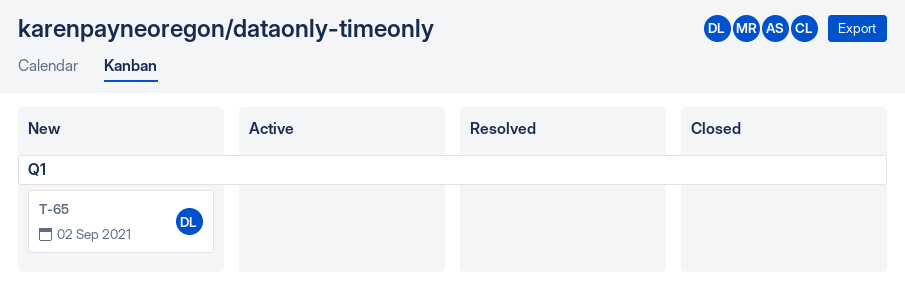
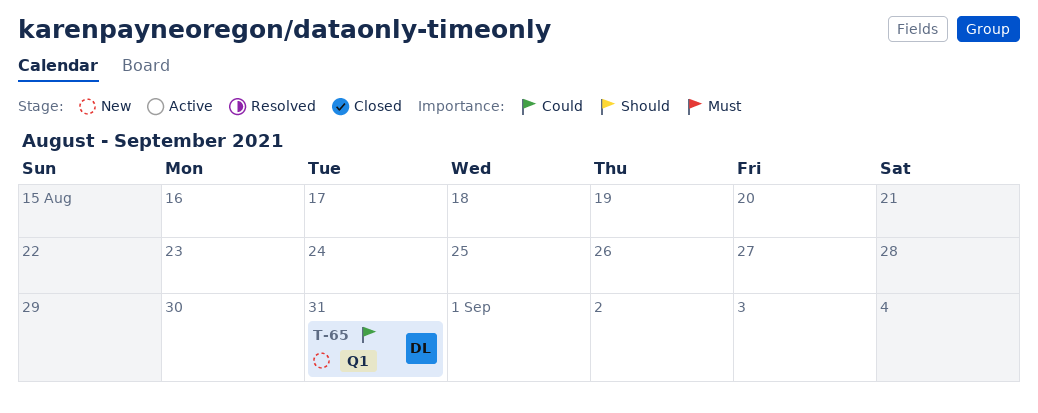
T-65, due: Sep 2 -> Aug 31

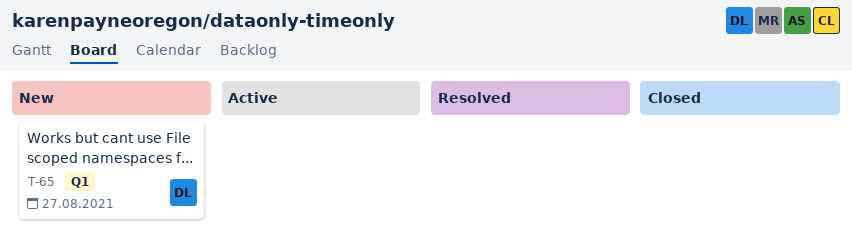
T-65, due: Aug 31 -> Aug 27

